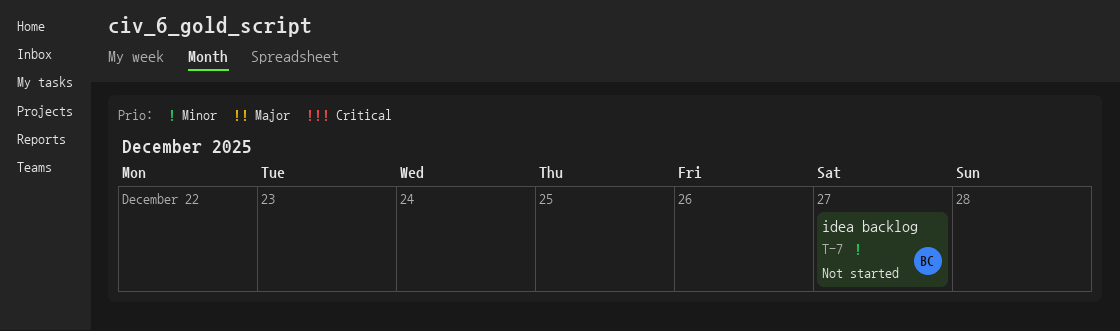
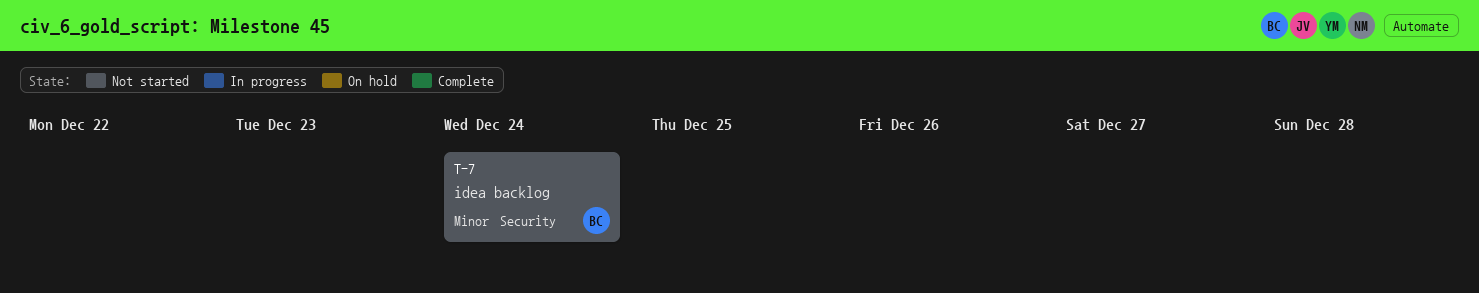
T-7, due: Dec 27 -> Dec 24

